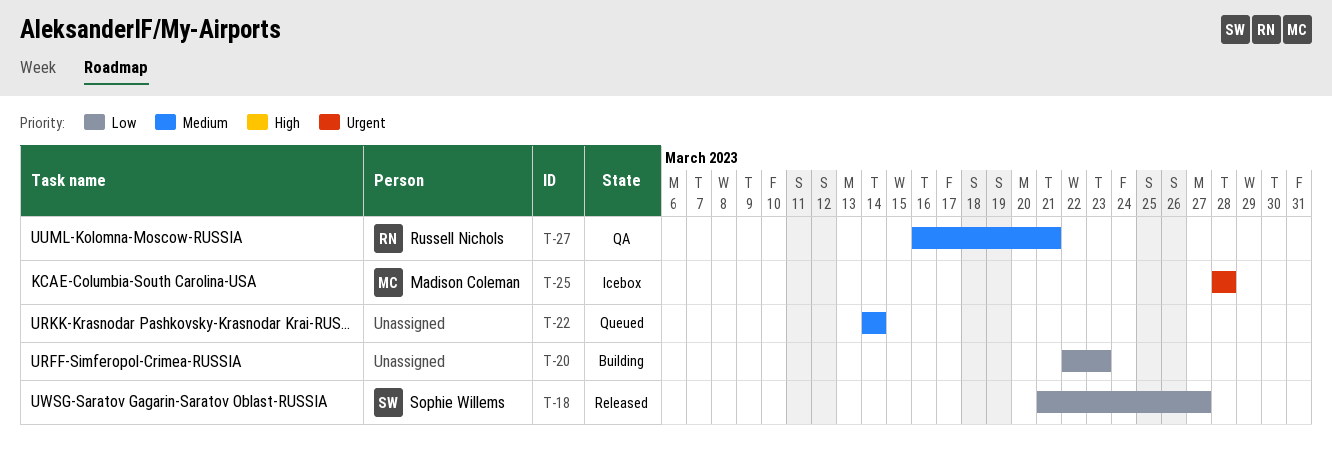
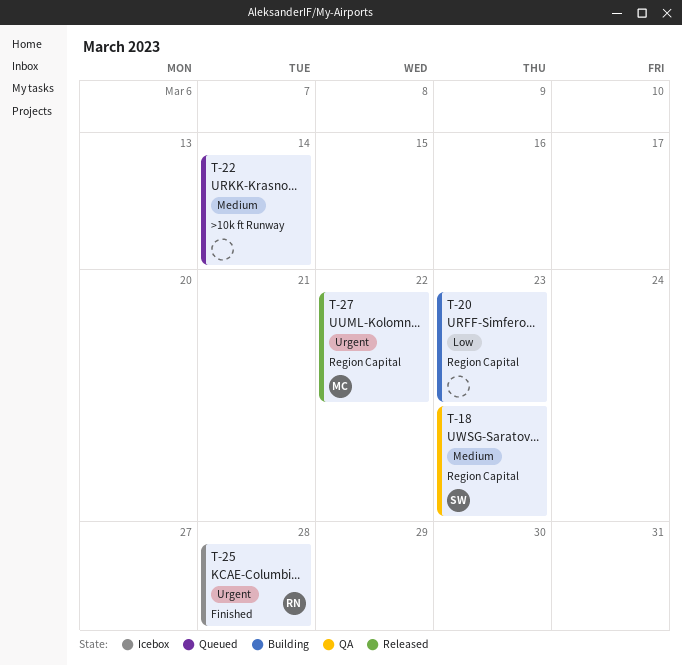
T-18, status: Released -> QA
T-18, priority: Low -> Medium
T-18, due: Mar 27 -> Mar 23
T-25, owner: Madison Coleman -> Russell Nichols
T-27, status: QA -> Released
T-27, owner: Russell Nichols -> Madison Coleman
T-27, priority: Medium -> Urgent
T-27, due: Mar 21 -> Mar 22

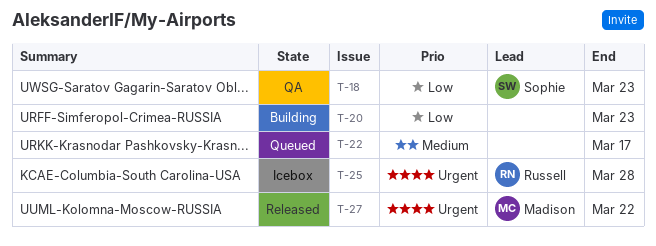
T-18, priority: Medium -> Low
T-22, due: Mar 14 -> Mar 17

